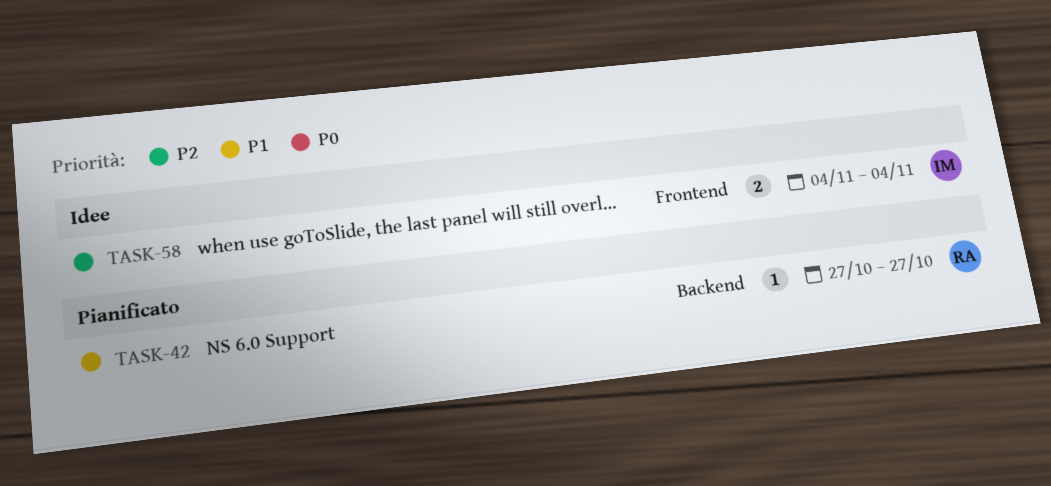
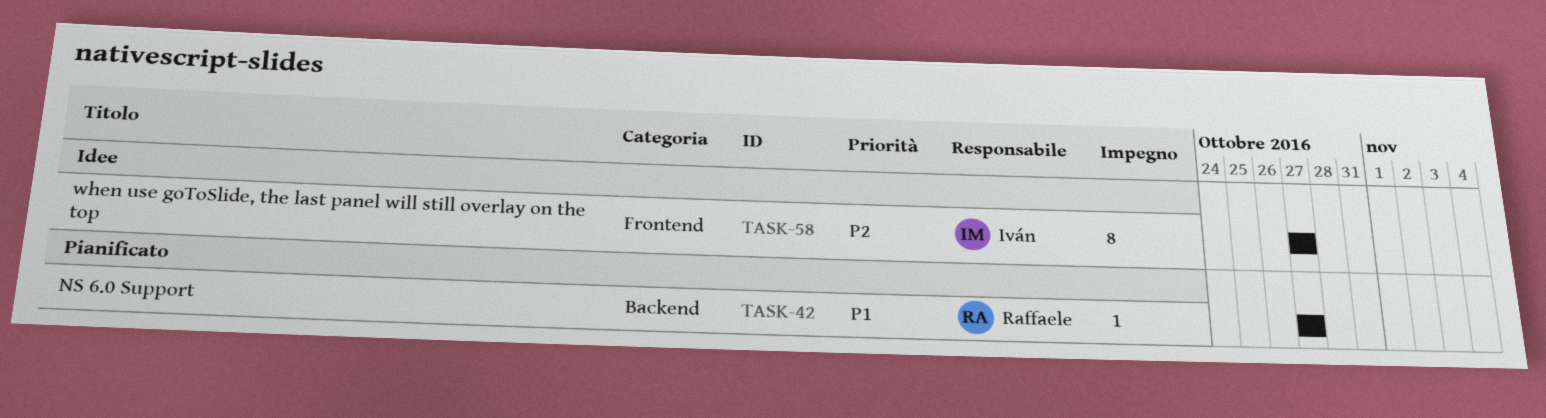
TASK-58, estimate: 2 -> 8
TASK-58, start: Nov 4 -> Oct 27
TASK-58, due: Nov 4 -> Oct 27

